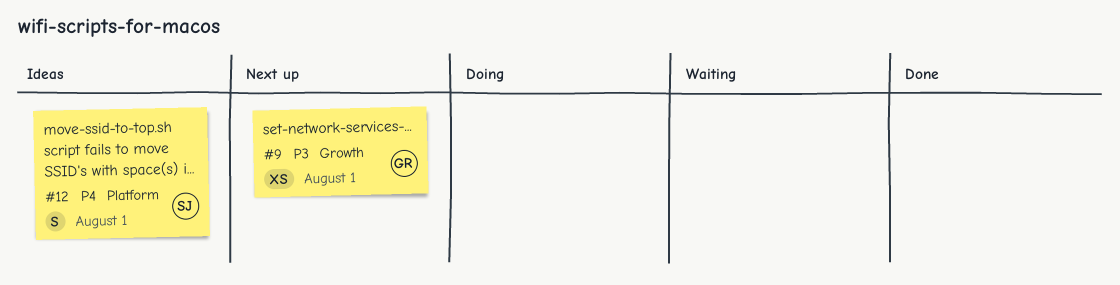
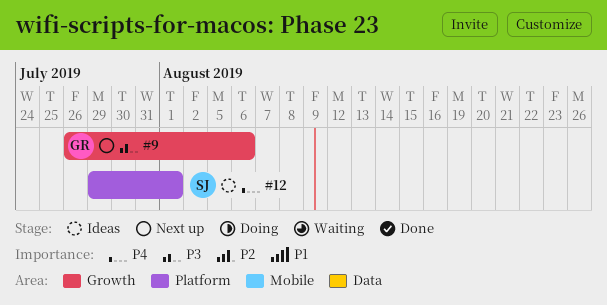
#9, due: Aug 1 -> Aug 6

